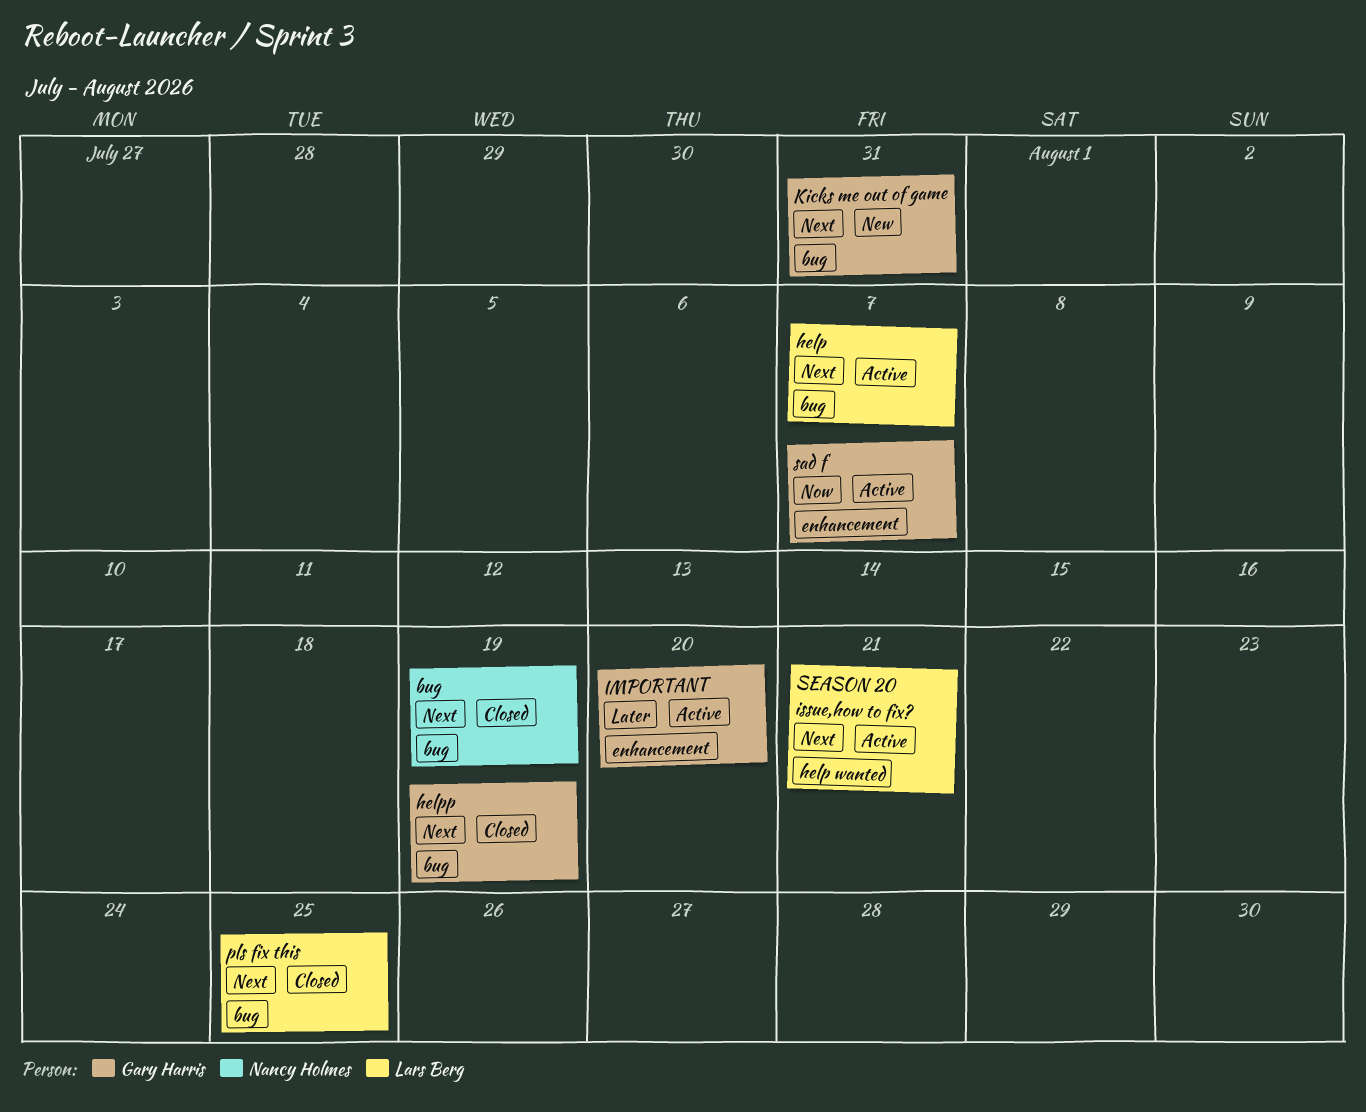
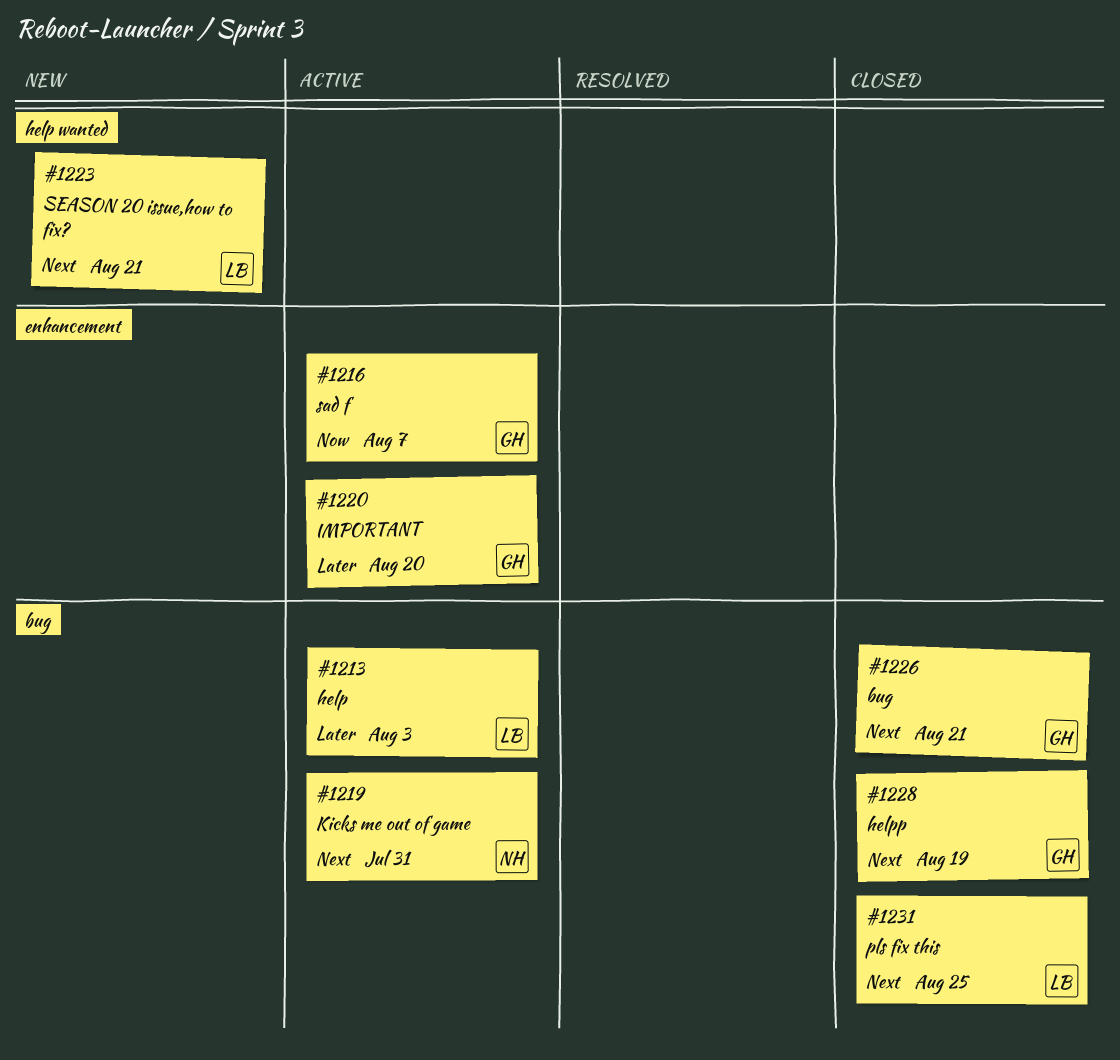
bug, owner: Nancy Holmes -> Gary Harris
bug, due: Aug 19 -> Aug 21
help, priority: Next -> Later
help, due: Aug 7 -> Aug 3
Kicks me out of game, status: New -> Active
Kicks me out of game, owner: Gary Harris -> Nancy Holmes
SEASON 20 issue,how to fix?, status: Active -> New

